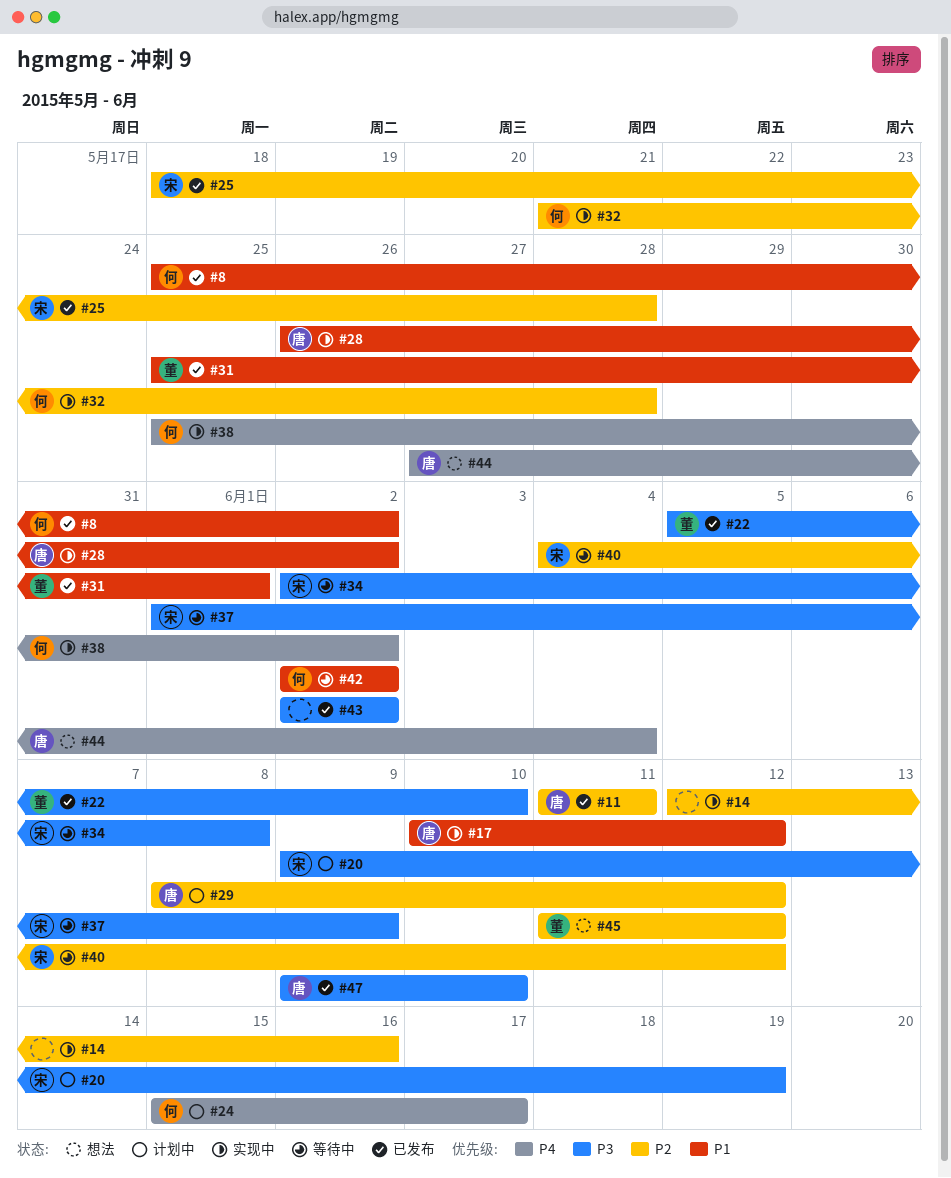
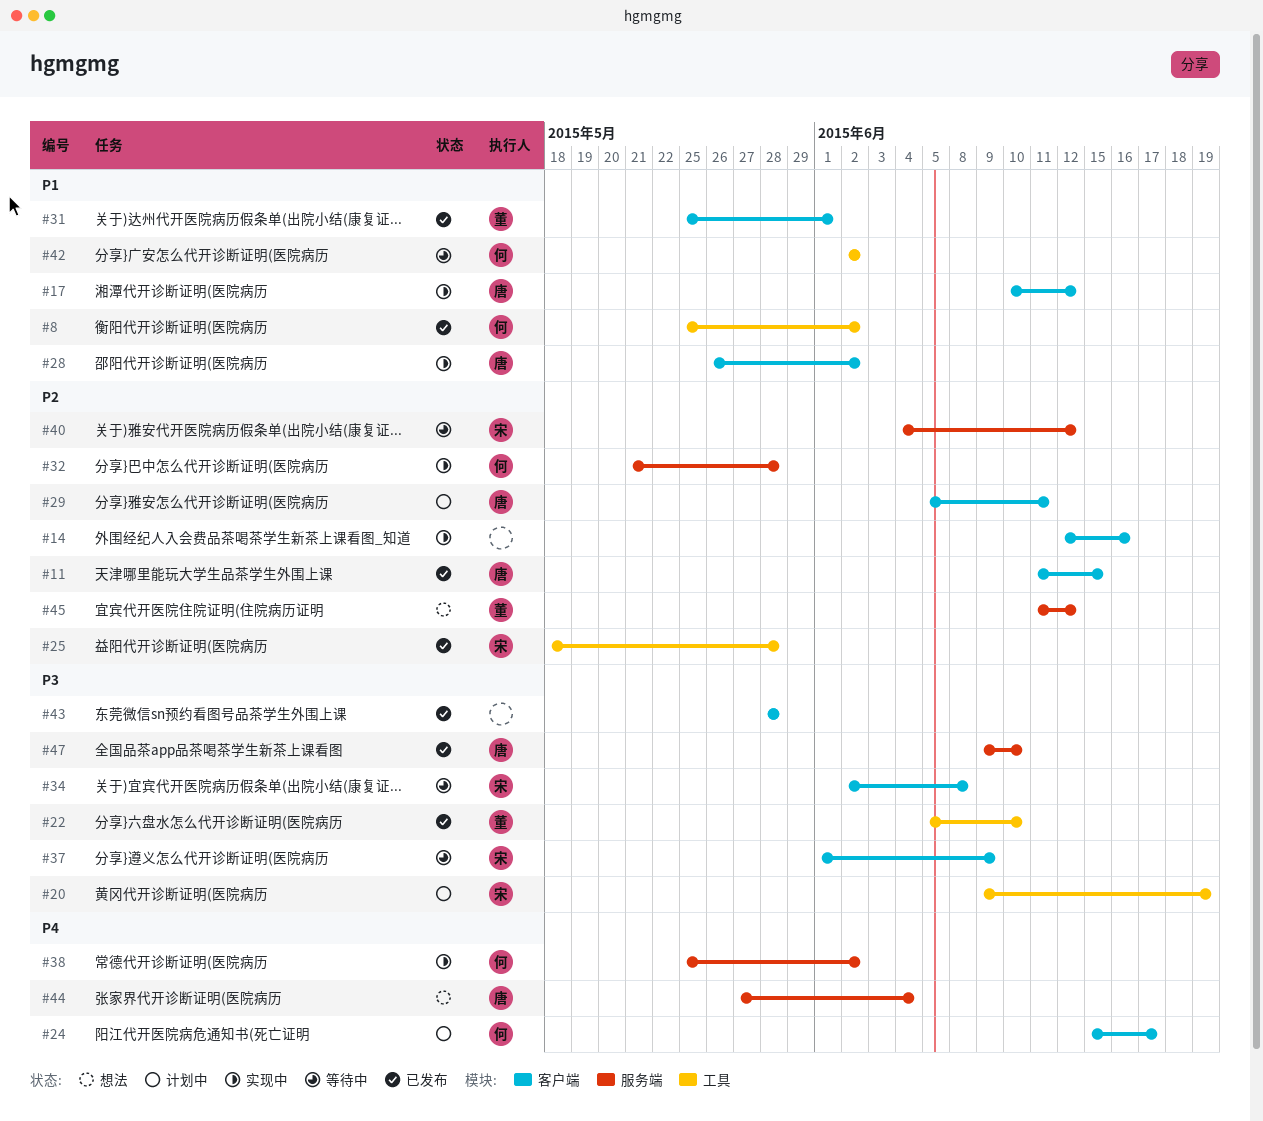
#11, due: Jun 11 -> Jun 15
#29, start: Jun 8 -> Jun 5
#29, due: Jun 12 -> Jun 11
#43, start: Jun 2 -> May 28
#43, due: Jun 2 -> May 28

